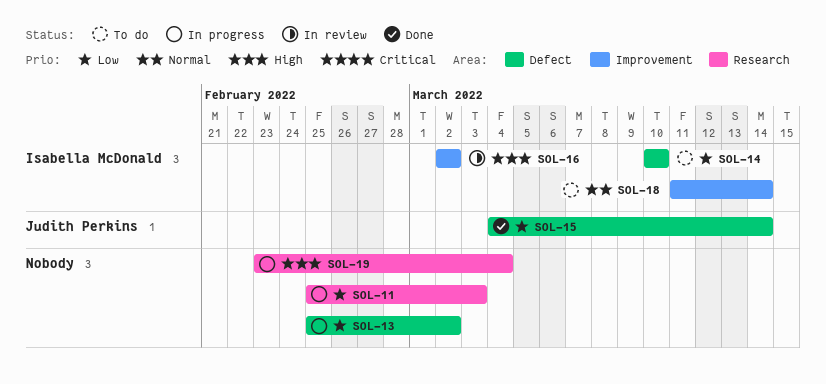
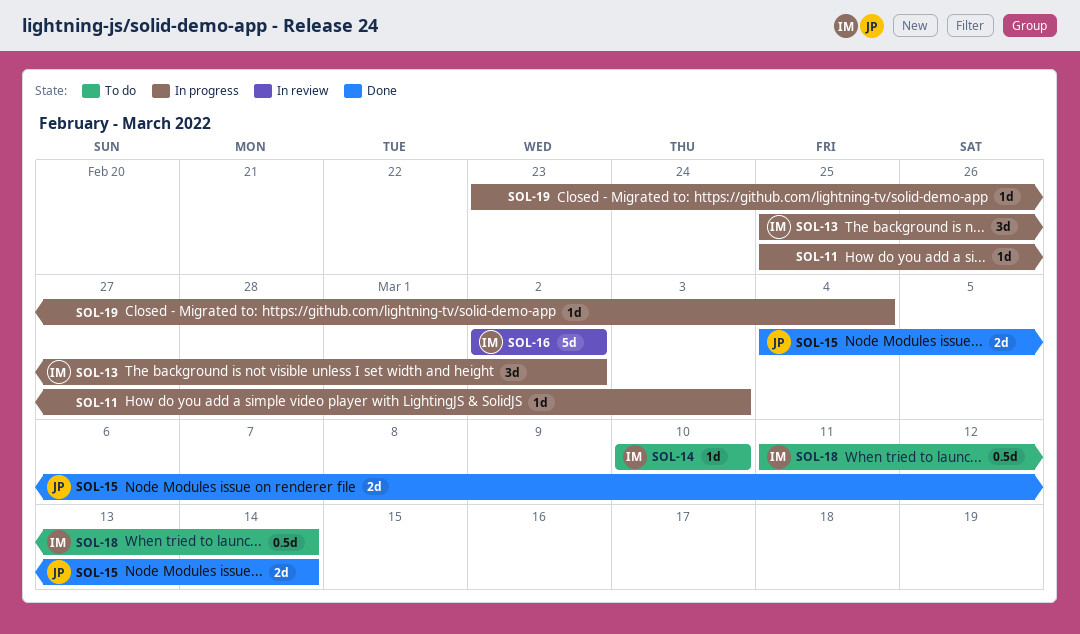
SOL-13, owner: none -> Isabella McDonald

